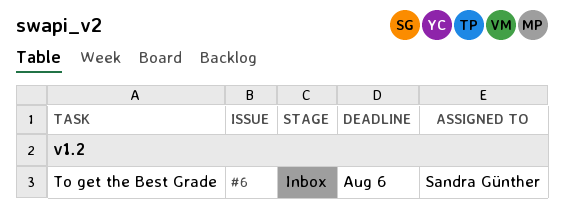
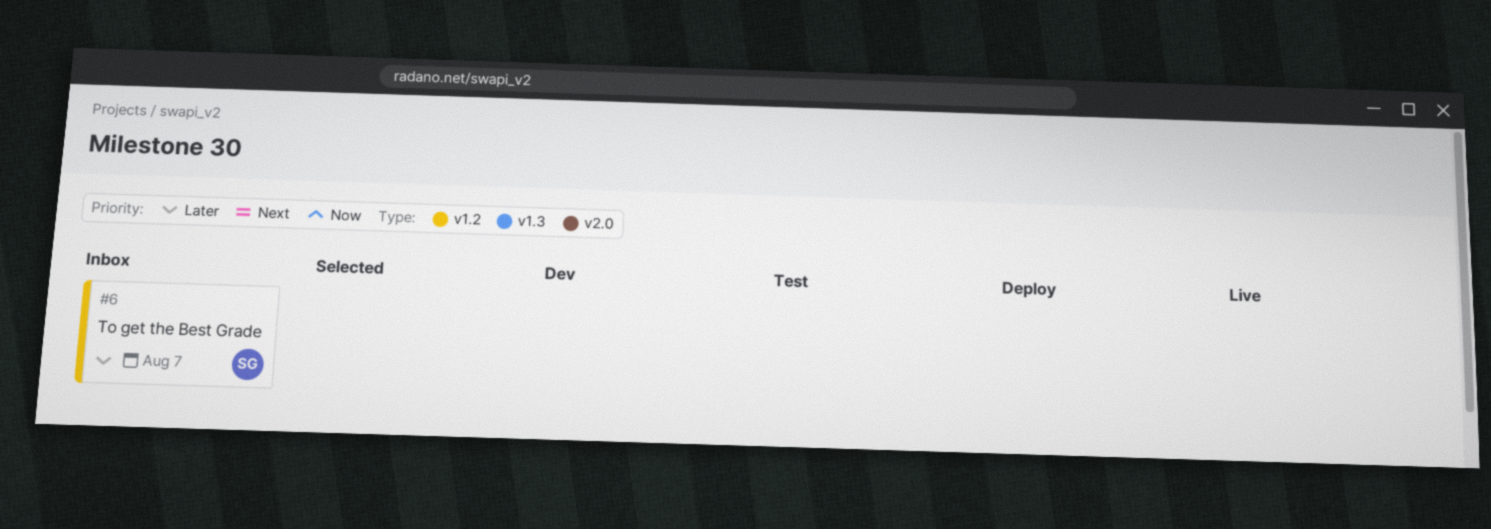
#6, due: Aug 6 -> Aug 7

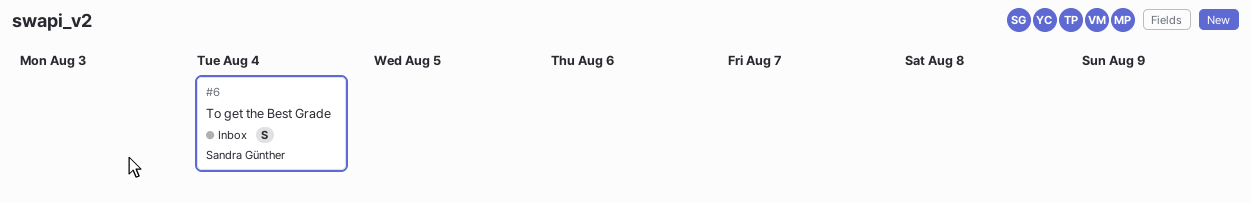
#6, due: Aug 7 -> Aug 4

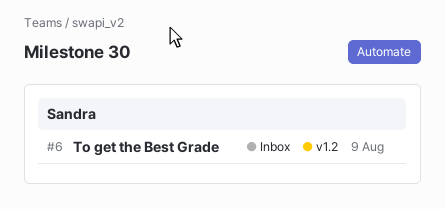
#6, due: Aug 4 -> Aug 9

